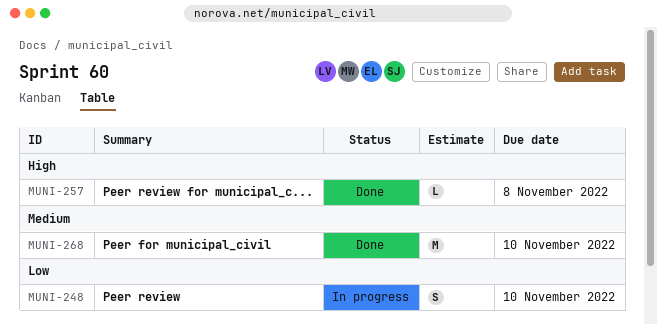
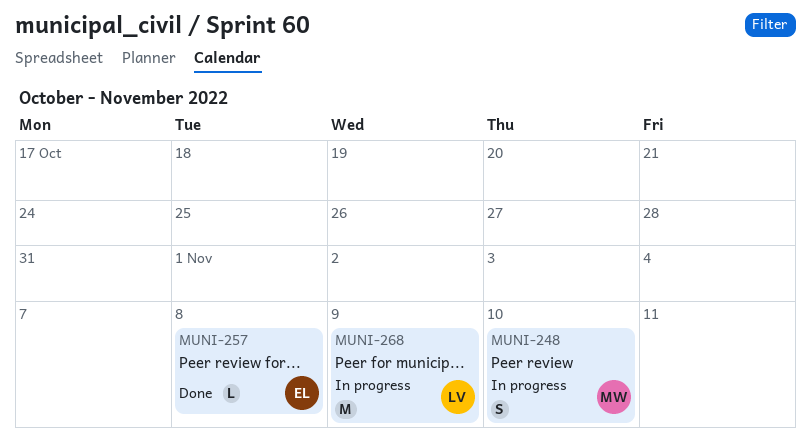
MUNI-268, status: Done -> In progress
MUNI-268, due: Nov 10 -> Nov 9

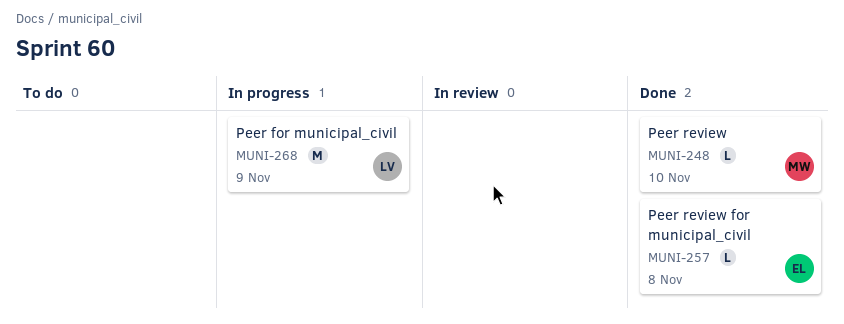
MUNI-248, status: In progress -> Done
MUNI-248, estimate: S -> L

